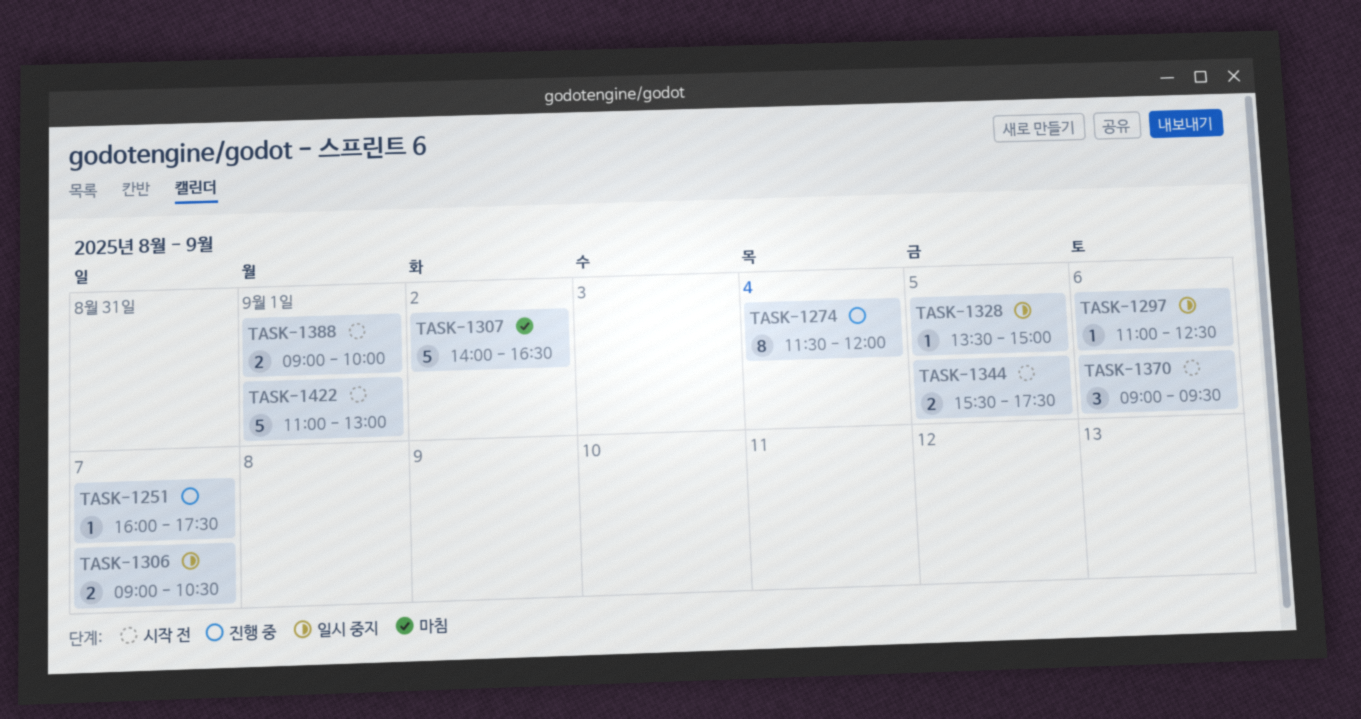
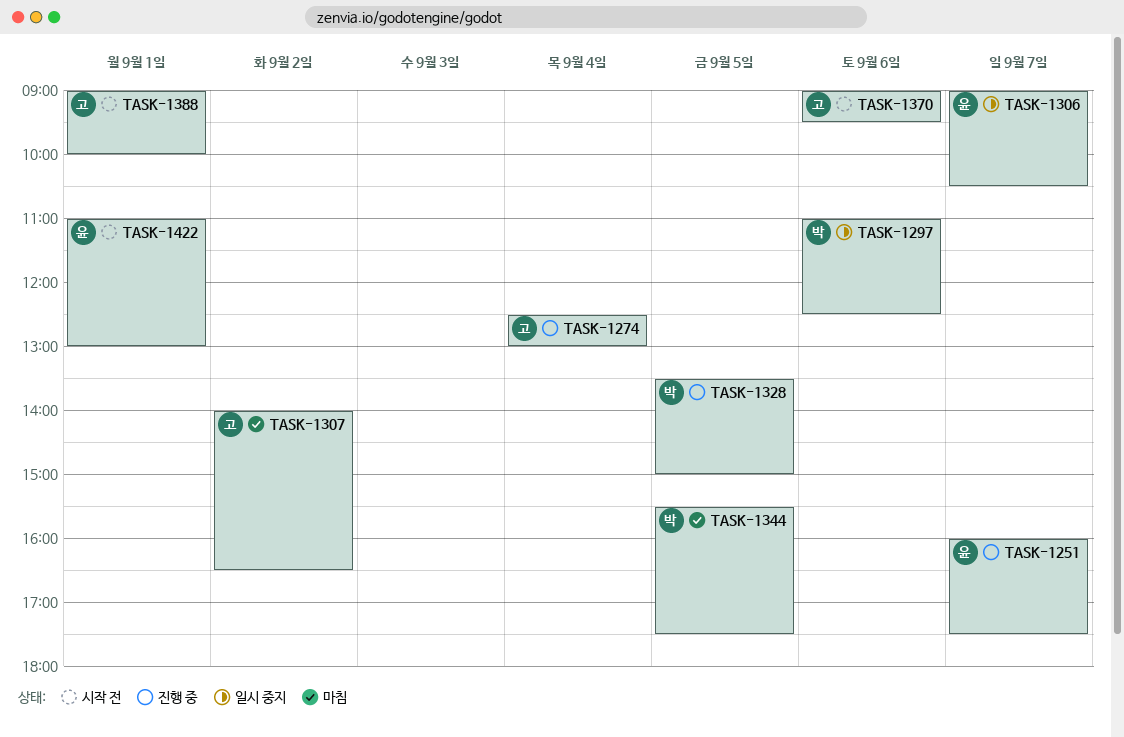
TASK-1274, begins: 11:30 -> 12:30
TASK-1274, ends: 12:00 -> 13:00
TASK-1328, status: 일시 중지 -> 진행 중
TASK-1344, status: 시작 전 -> 마침

